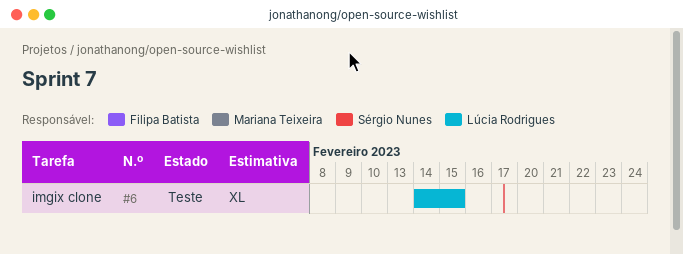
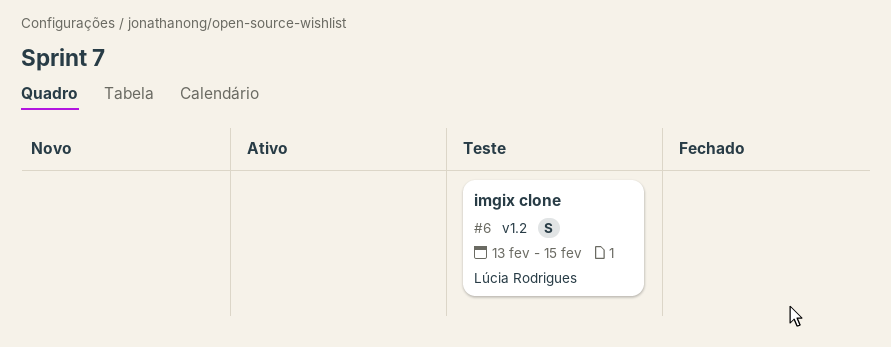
#6, estimate: XL -> S
#6, start: Feb 14 -> Feb 13

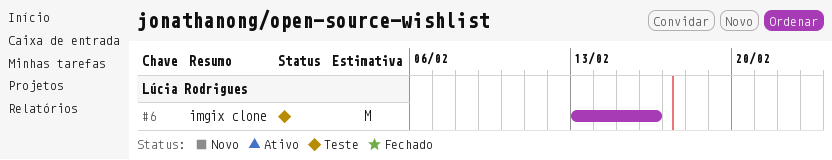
#6, estimate: S -> M
#6, due: Feb 15 -> Feb 16

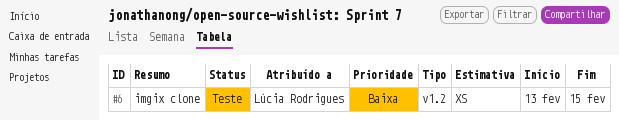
#6, estimate: M -> XS
#6, due: Feb 16 -> Feb 15

